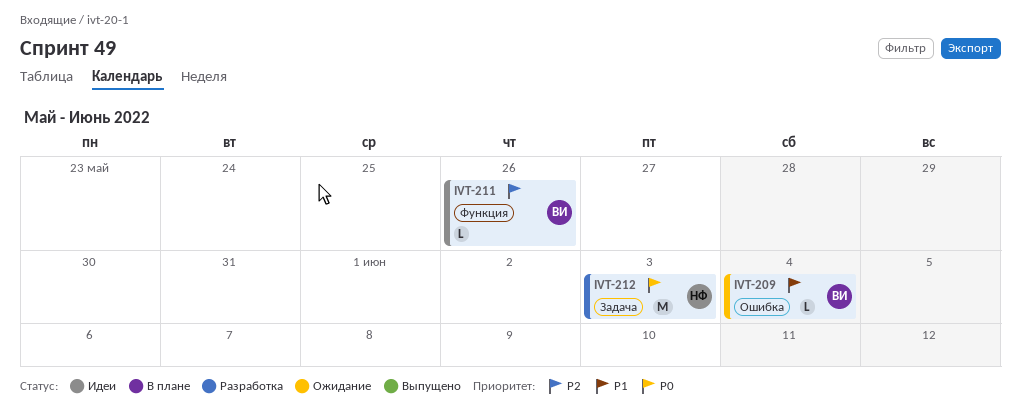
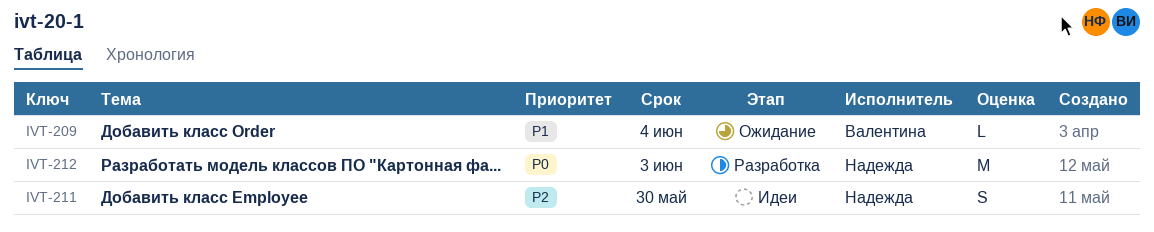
IVT-211, owner: Валентина -> Надежда
IVT-211, estimate: L -> S
IVT-211, due: May 26 -> May 30

